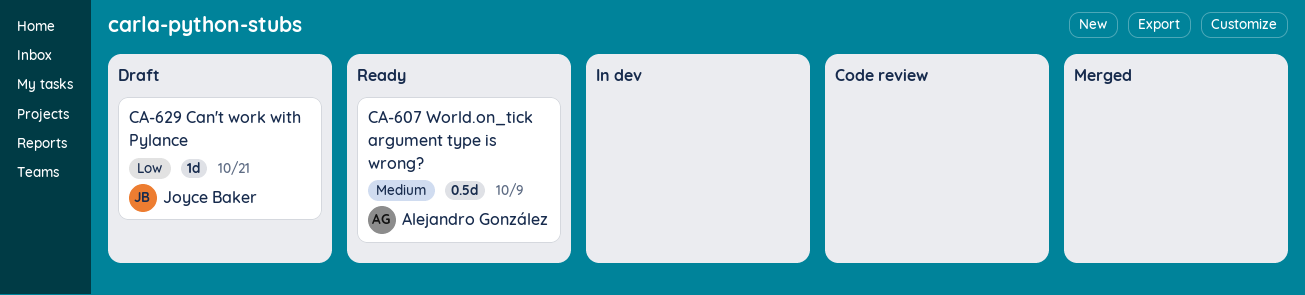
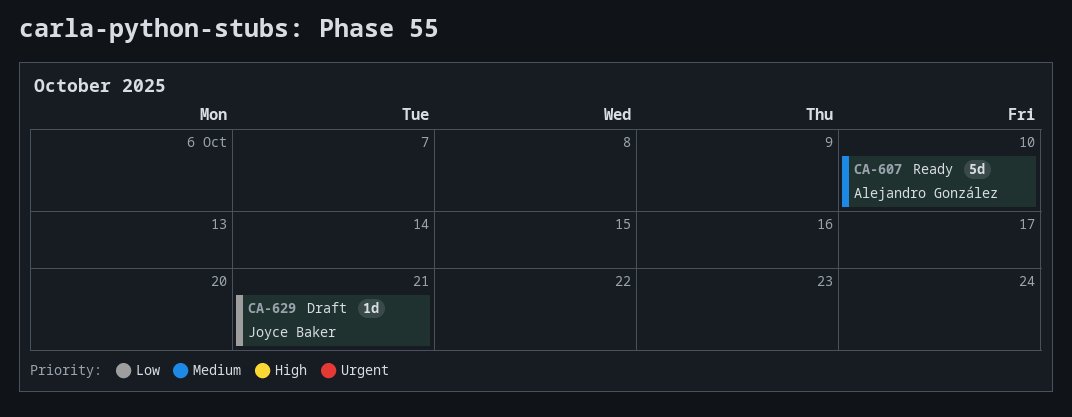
CA-607, estimate: 0.5d -> 5d
CA-607, due: Oct 9 -> Oct 10

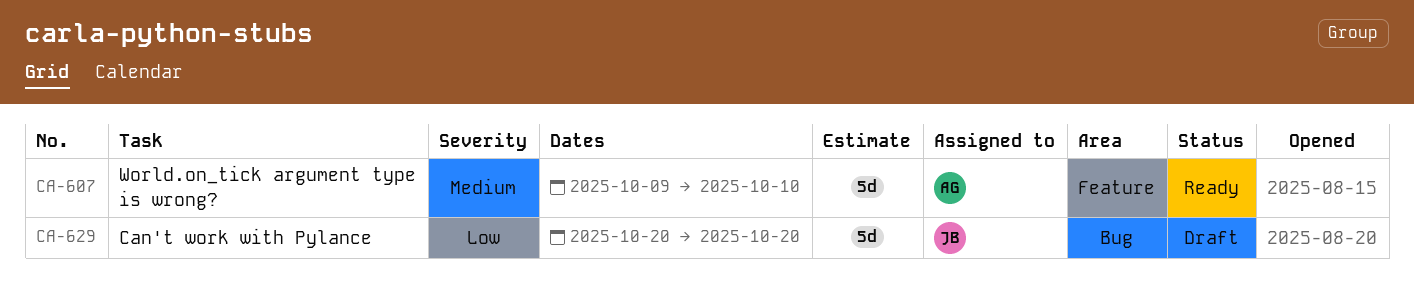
CA-629, estimate: 1d -> 5d
CA-629, due: Oct 21 -> Oct 20

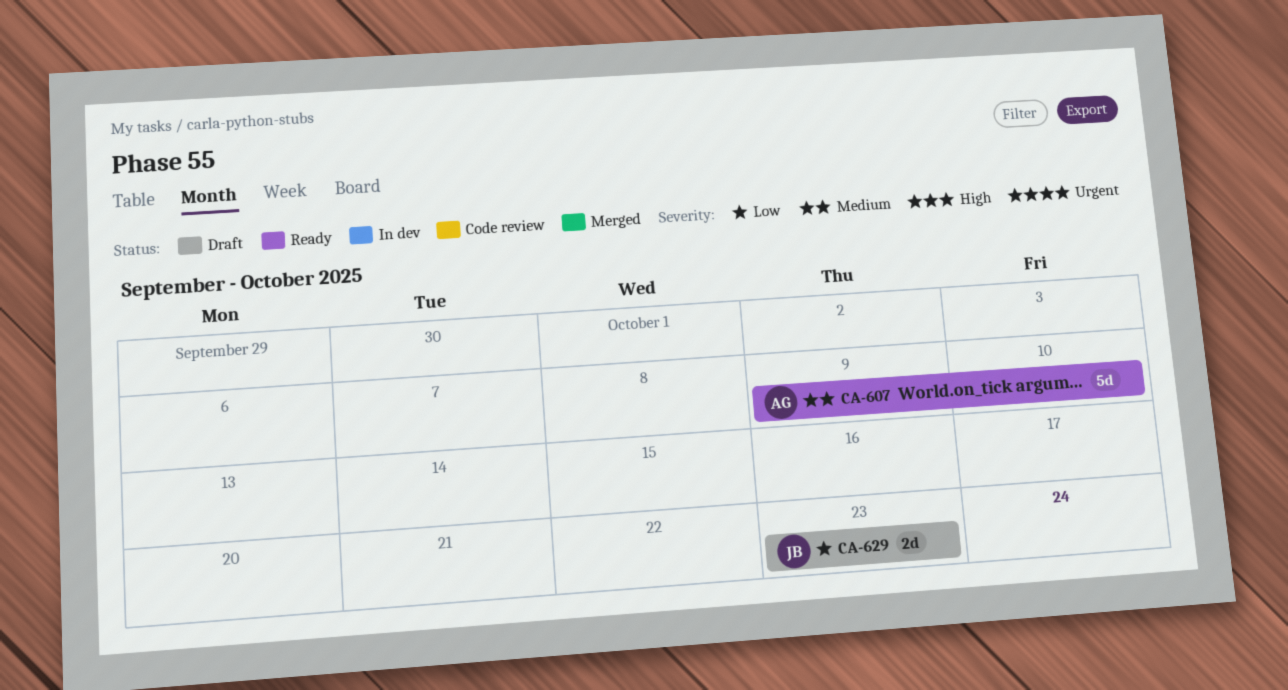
CA-629, estimate: 5d -> 2d
CA-629, start: Oct 20 -> Oct 23
CA-629, due: Oct 20 -> Oct 23

